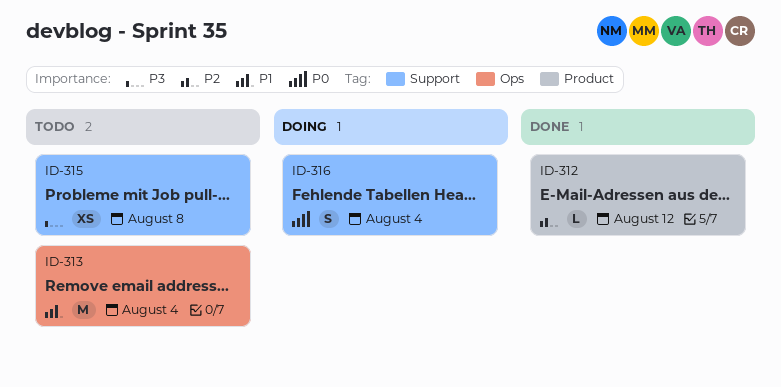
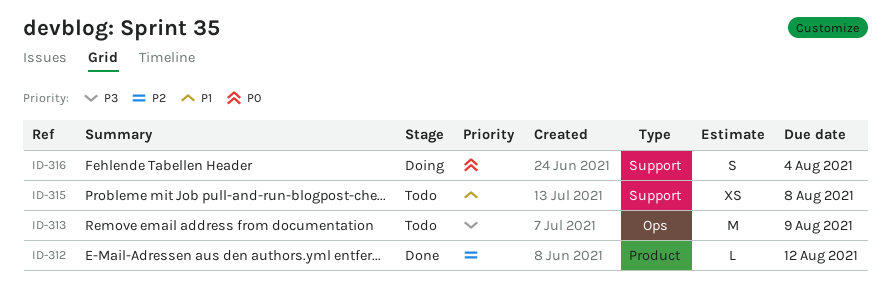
ID-313, priority: P1 -> P3
ID-313, due: Aug 4 -> Aug 9
ID-315, priority: P3 -> P1

